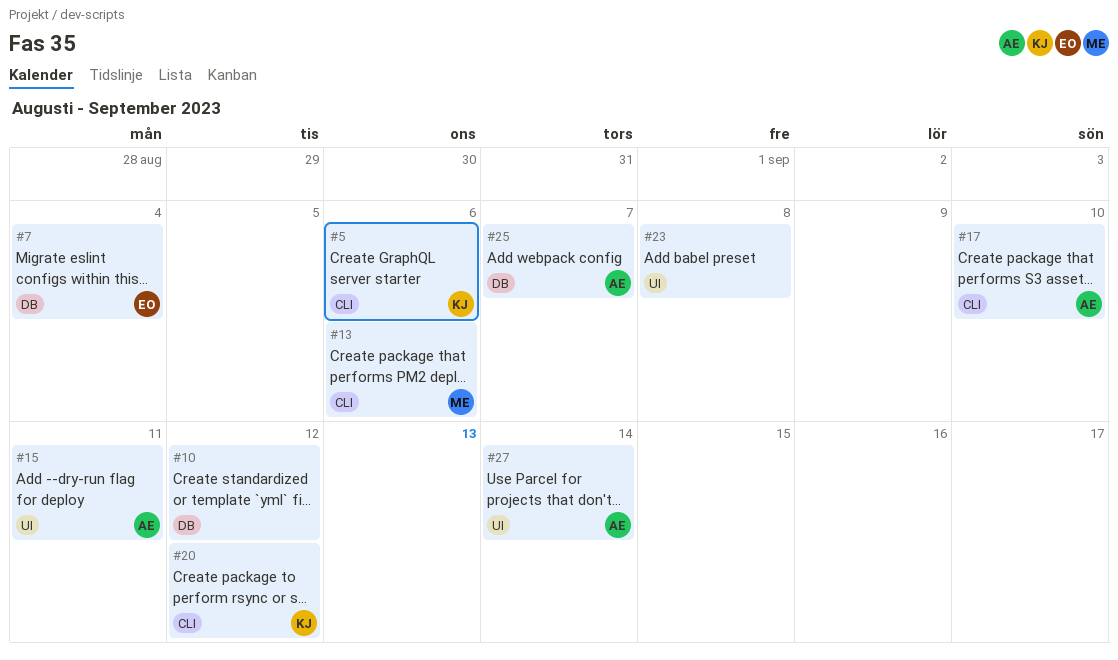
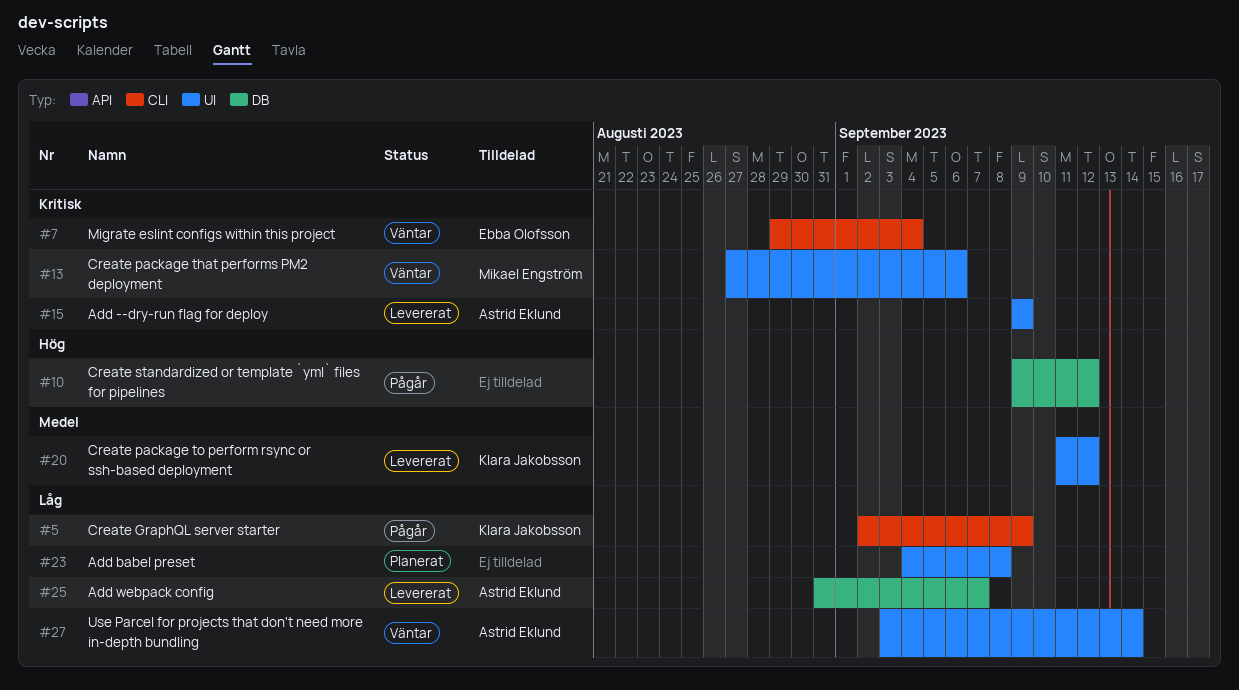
#5, due: Sep 6 -> Sep 9
#7, label: DB -> CLI
#13, label: CLI -> UI
#15, due: Sep 11 -> Sep 9
#17: present -> none
#20, label: CLI -> UI

